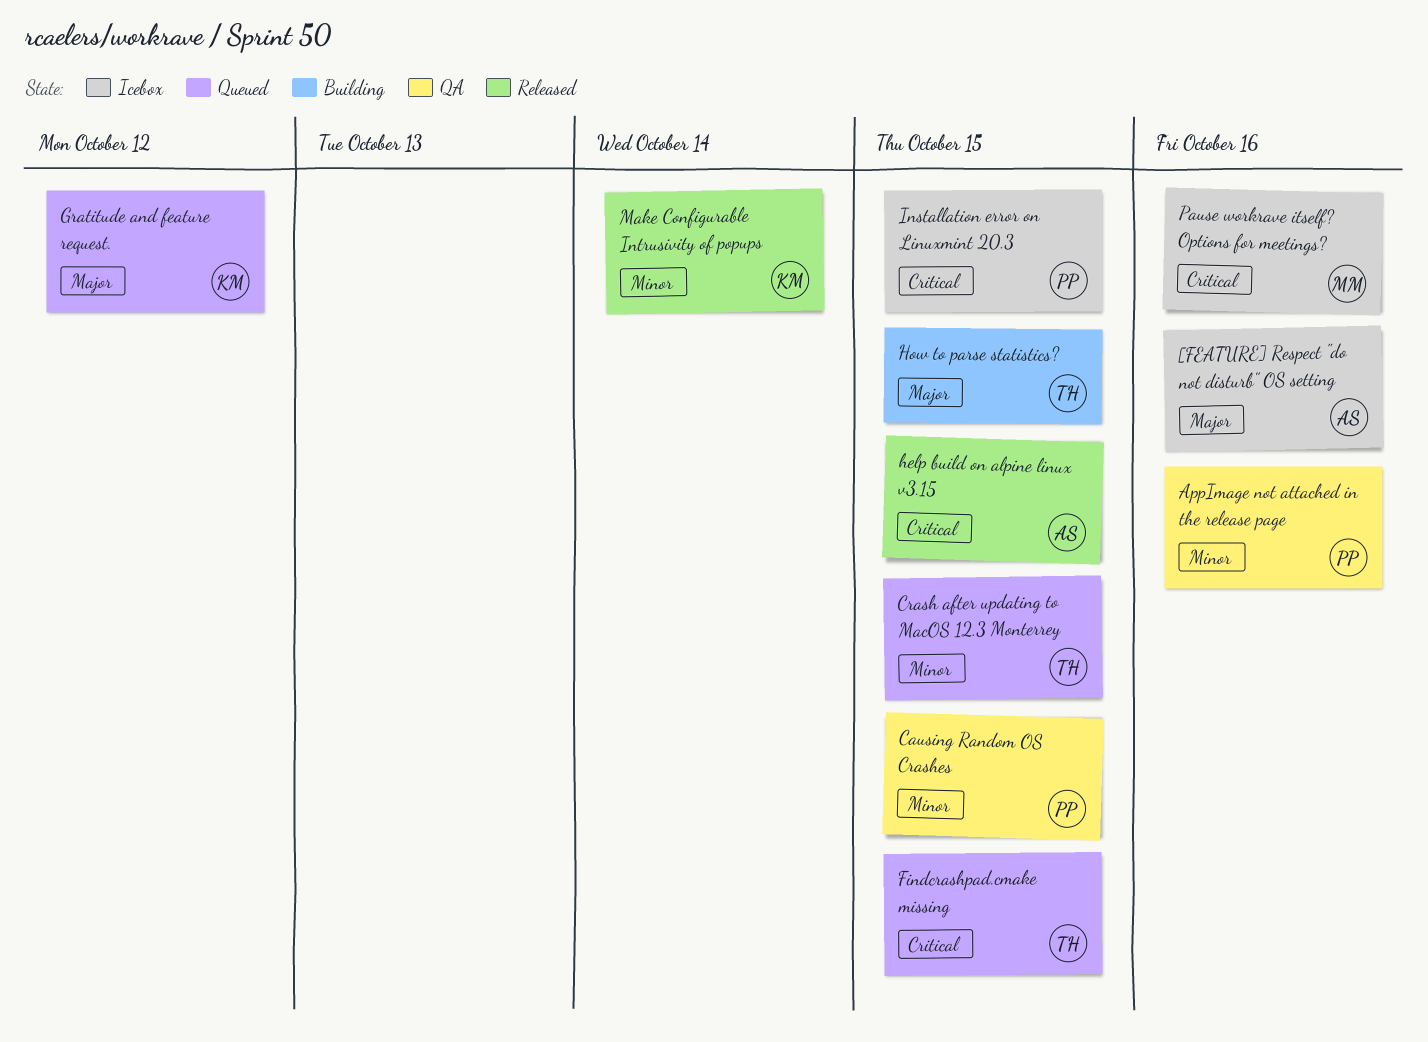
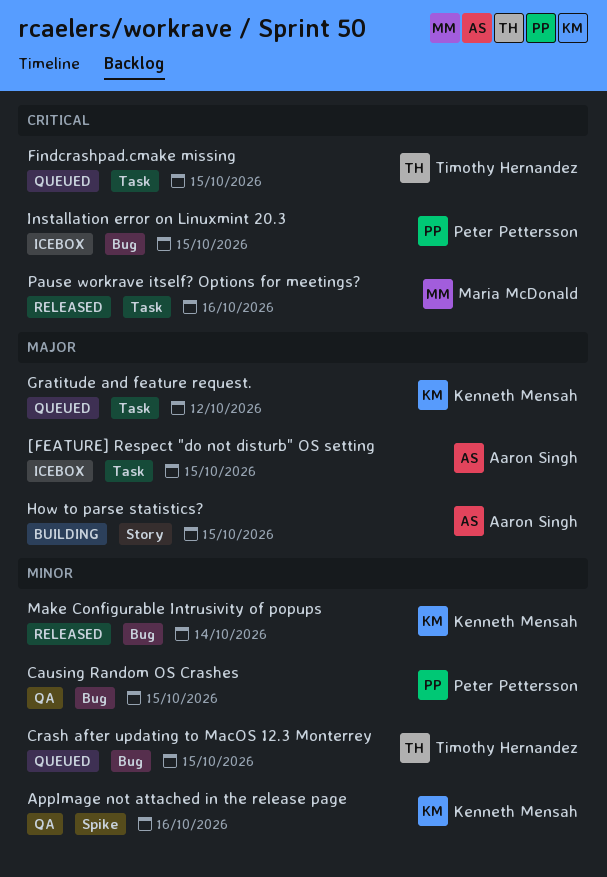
[FEATURE] Respect "do not disturb" OS setting, due: Oct 16 -> Oct 15
AppImage not attached in the release page, owner: Peter Pettersson -> Kenneth Mensah
help build on alpine linux v3.15: present -> none
How to parse statistics?, owner: Timothy Hernandez -> Aaron Singh
Pause workrave itself? Options for meetings?, status: Icebox -> Released

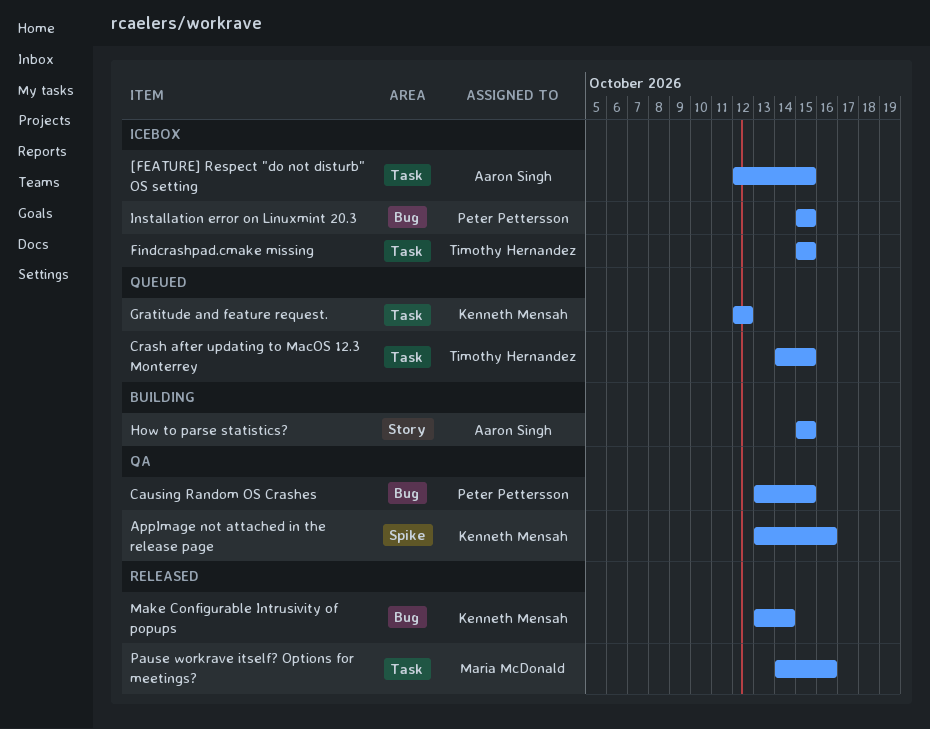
Crash after updating to MacOS 12.3 Monterrey, label: Bug -> Task
Findcrashpad.cmake missing, status: Queued -> Icebox

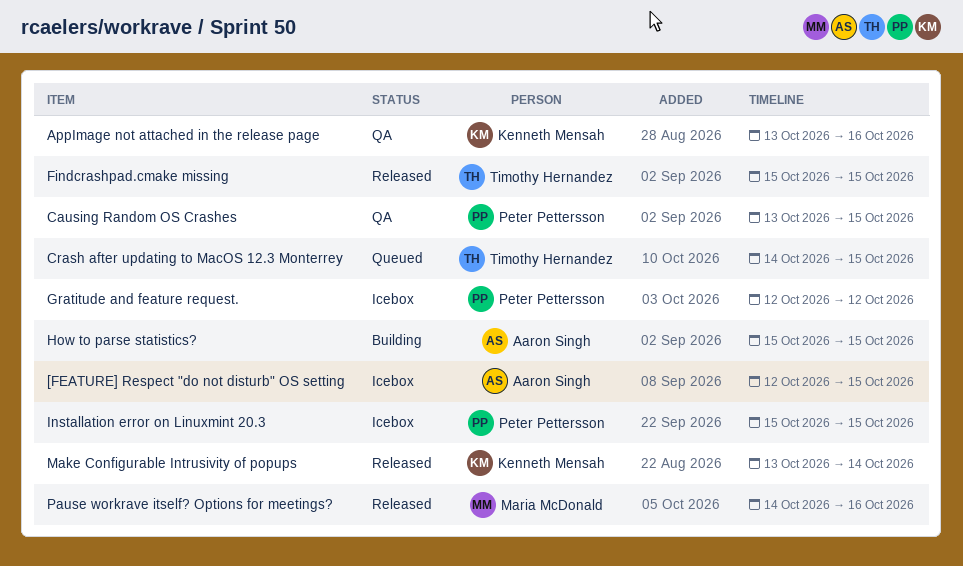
Findcrashpad.cmake missing, status: Icebox -> Released
Gratitude and feature request., status: Queued -> Icebox
Gratitude and feature request., owner: Kenneth Mensah -> Peter Pettersson

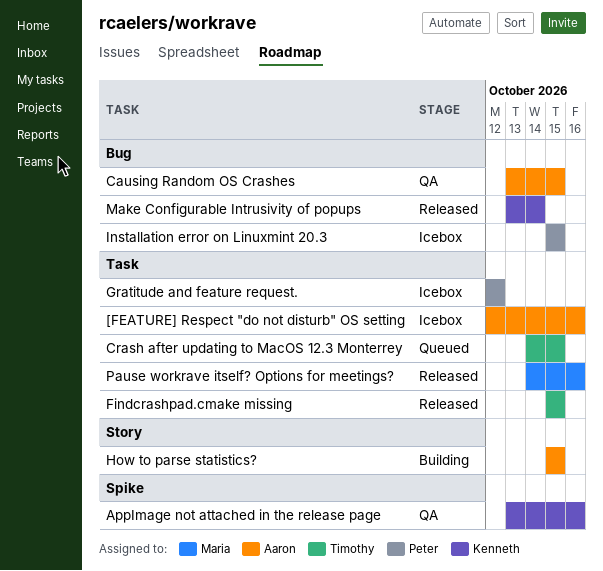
[FEATURE] Respect "do not disturb" OS setting, due: Oct 15 -> Oct 16
Causing Random OS Crashes, owner: Peter Pettersson -> Aaron Singh

